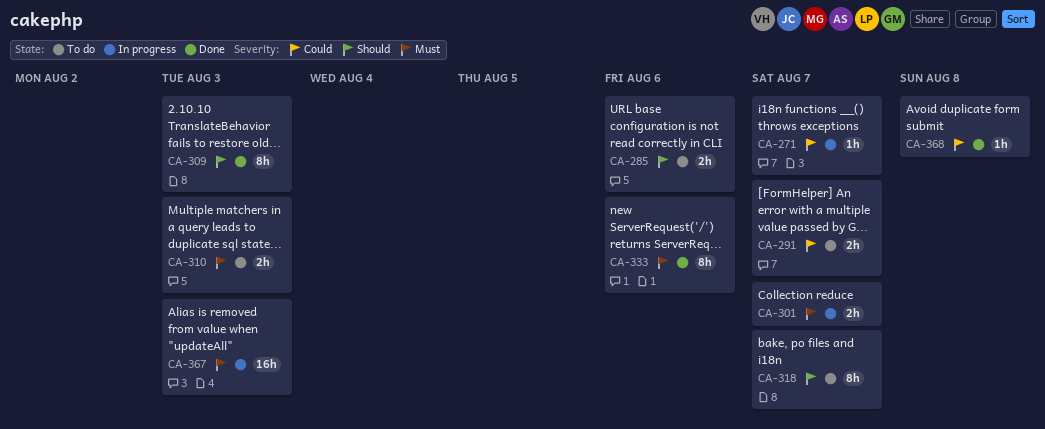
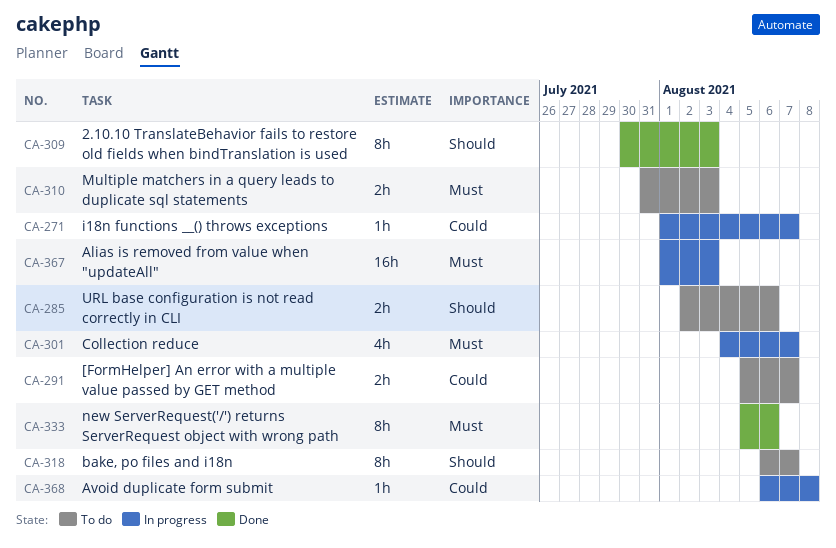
CA-301, estimate: 2h -> 4h
CA-368, status: Done -> In progress

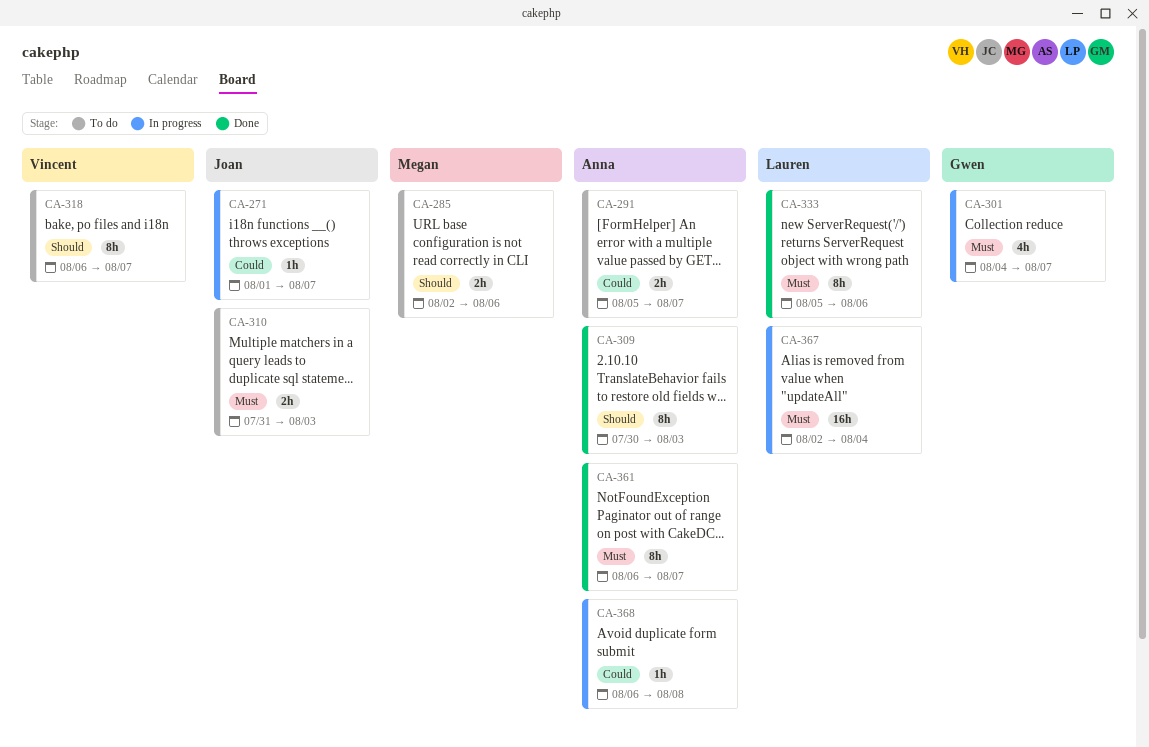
CA-361: none -> present
CA-367, start: Aug 1 -> Aug 2
CA-367, due: Aug 3 -> Aug 4

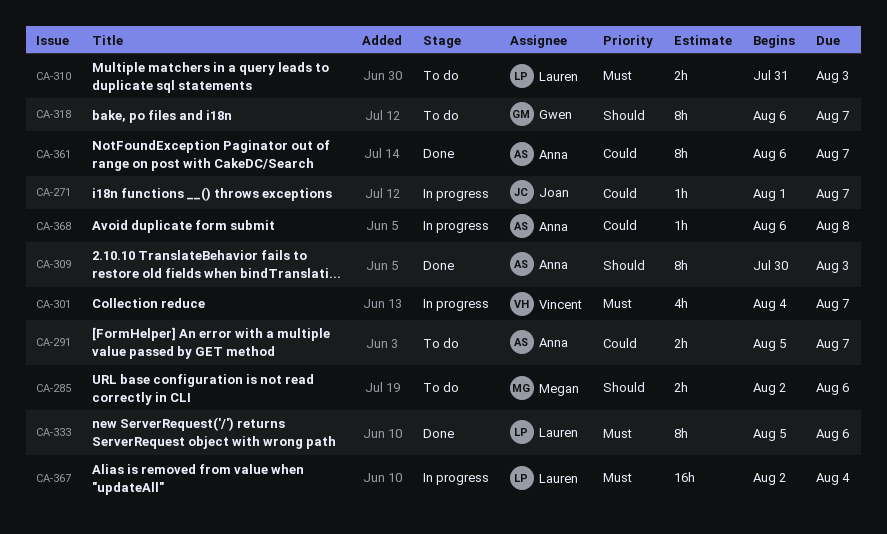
CA-301, owner: Gwen -> Vincent
CA-310, owner: Joan -> Lauren
CA-318, owner: Vincent -> Gwen
CA-361, priority: Must -> Could

